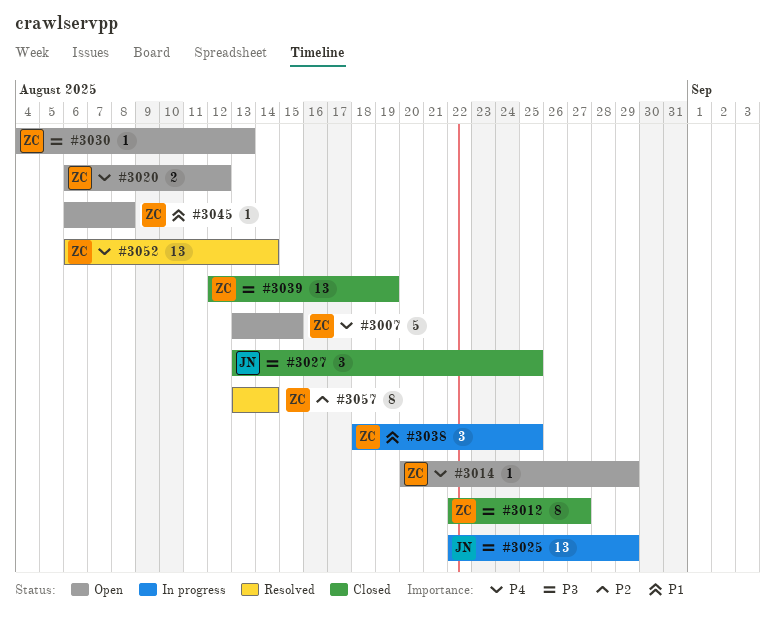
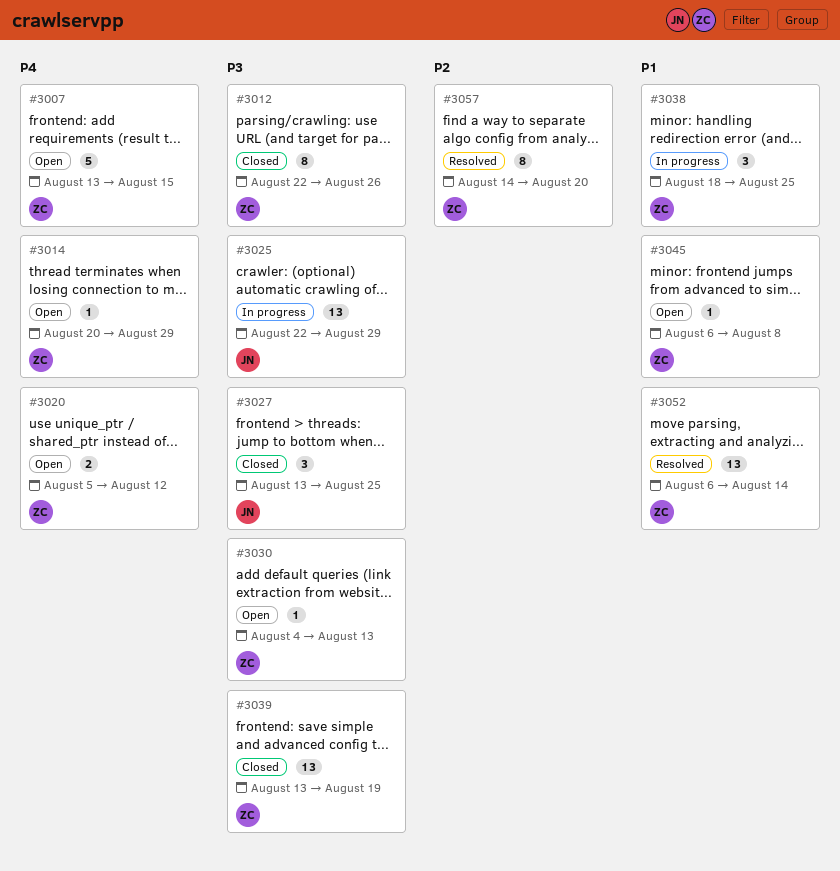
#3012, due: Aug 27 -> Aug 26
#3020, start: Aug 6 -> Aug 5
#3039, start: Aug 12 -> Aug 13
#3052, priority: P4 -> P1
#3057, start: Aug 13 -> Aug 14
#3057, due: Aug 14 -> Aug 20

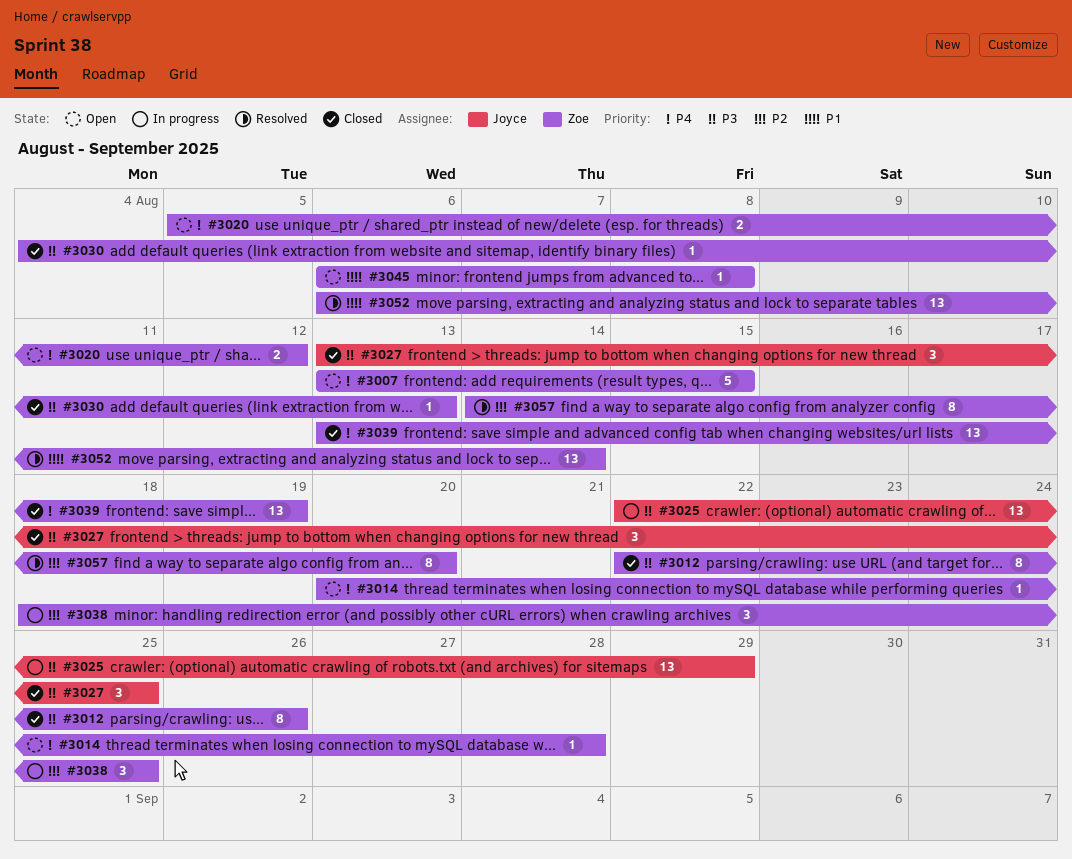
#3014, due: Aug 29 -> Aug 28
#3030, status: Open -> Closed
#3038, priority: P1 -> P2
#3039, priority: P3 -> P4

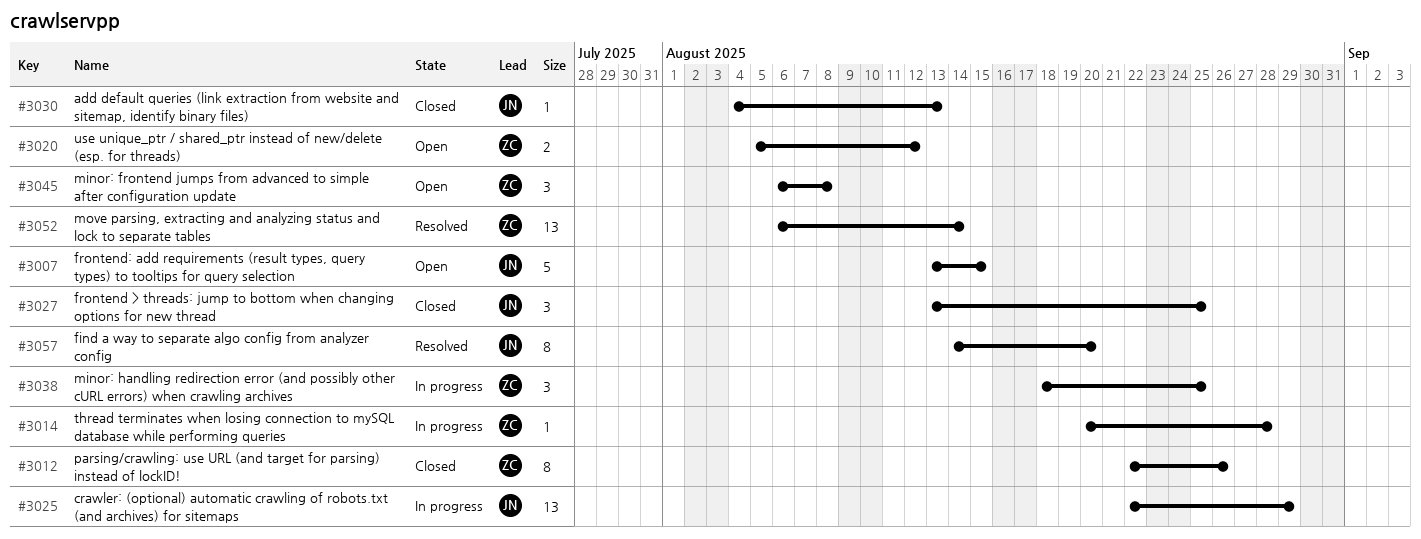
#3007, owner: Zoe -> Joyce
#3014, status: Open -> In progress
#3030, owner: Zoe -> Joyce
#3039: present -> none
#3045, estimate: 1 -> 3
#3057, owner: Zoe -> Joyce

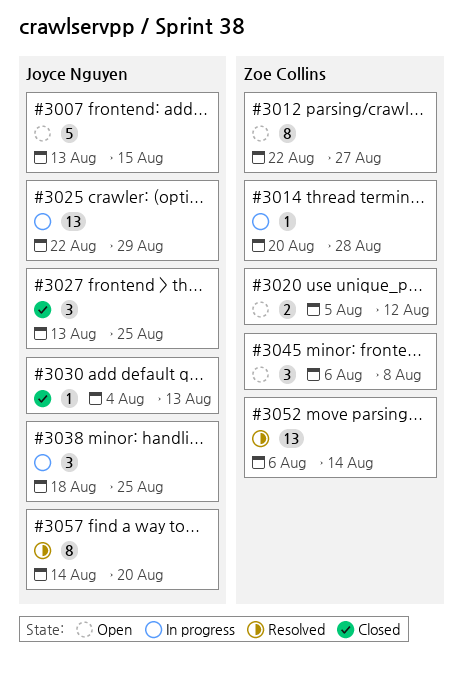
#3012, status: Closed -> Open
#3012, due: Aug 26 -> Aug 27
#3038, owner: Zoe Collins -> Joyce Nguyen

